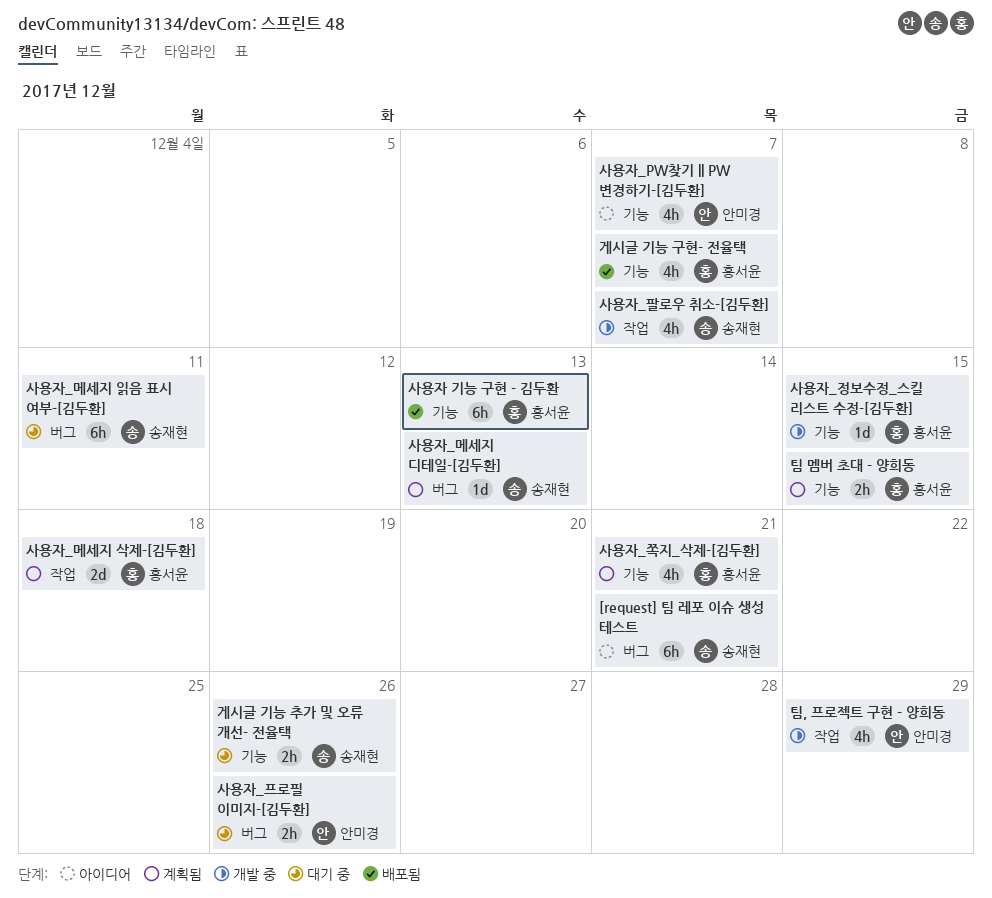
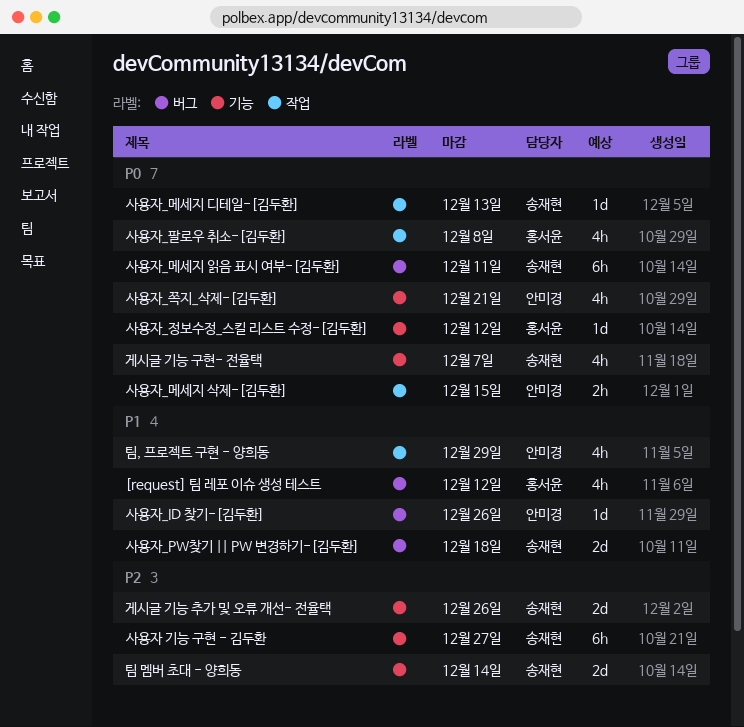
[request] 팀 레포 이슈 생성 테스트, owner: 송재현 -> 홍서윤
[request] 팀 레포 이슈 생성 테스트, estimate: 6h -> 4h
[request] 팀 레포 이슈 생성 테스트, due: Dec 21 -> Dec 12
게시글 기능 구현- 전율택, owner: 홍서윤 -> 송재현
게시글 기능 추가 및 오류 개선- 전율택, estimate: 2h -> 2d
사용자 기능 구현 - 김두환, owner: 홍서윤 -> 송재현
사용자 기능 구현 - 김두환, due: Dec 13 -> Dec 27
사용자_ID 찾기-[김두환]: none -> present
사용자_PW찾기 || PW 변경하기-[김두환], owner: 안미경 -> 송재현
사용자_PW찾기 || PW 변경하기-[김두환], label: 기능 -> 버그
사용자_PW찾기 || PW 변경하기-[김두환], estimate: 4h -> 2d
사용자_PW찾기 || PW 변경하기-[김두환], due: Dec 7 -> Dec 18
사용자_메세지 디테일-[김두환], label: 버그 -> 작업
사용자_메세지 삭제-[김두환], owner: 홍서윤 -> 안미경
사용자_메세지 삭제-[김두환], estimate: 2d -> 2h
사용자_메세지 삭제-[김두환], due: Dec 18 -> Dec 15
사용자_정보수정_스킬 리스트 수정-[김두환], due: Dec 15 -> Dec 12
사용자_쪽지_삭제-[김두환], owner: 홍서윤 -> 안미경
사용자_팔로우 취소-[김두환], owner: 송재현 -> 홍서윤
사용자_팔로우 취소-[김두환], due: Dec 7 -> Dec 8
사용자_프로필 이미지-[김두환]: present -> none
팀 멤버 초대 - 양희동, owner: 홍서윤 -> 송재현
팀 멤버 초대 - 양희동, estimate: 2h -> 2d
팀 멤버 초대 - 양희동, due: Dec 15 -> Dec 14

